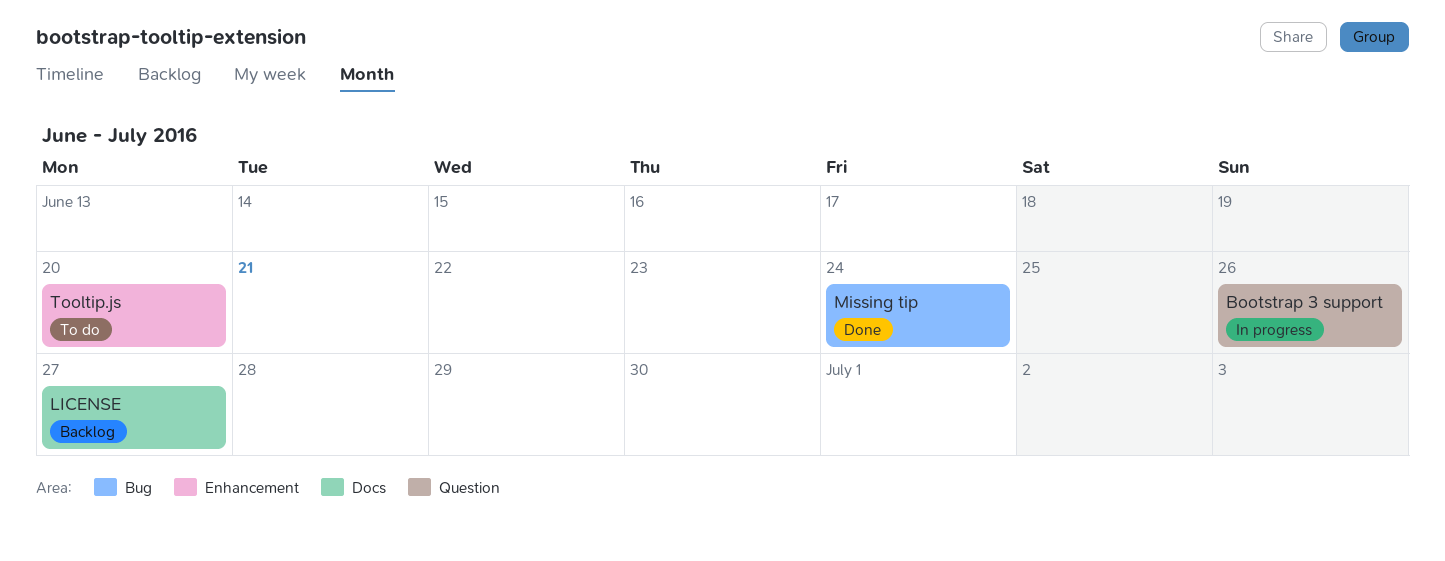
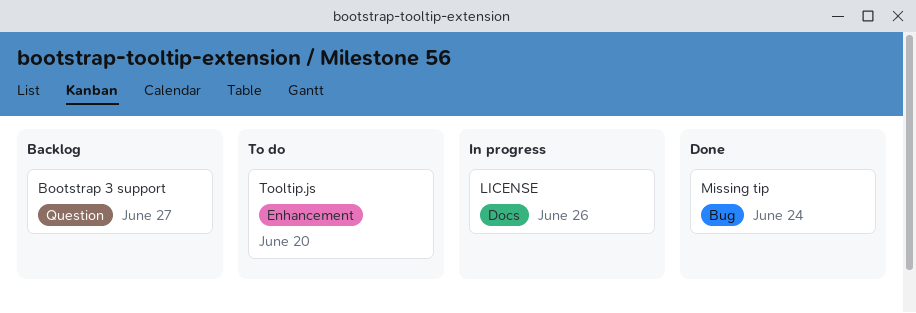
Bootstrap 3 support, status: In progress -> Backlog
Bootstrap 3 support, due: Jun 26 -> Jun 27
LICENSE, status: Backlog -> In progress
LICENSE, due: Jun 27 -> Jun 26

